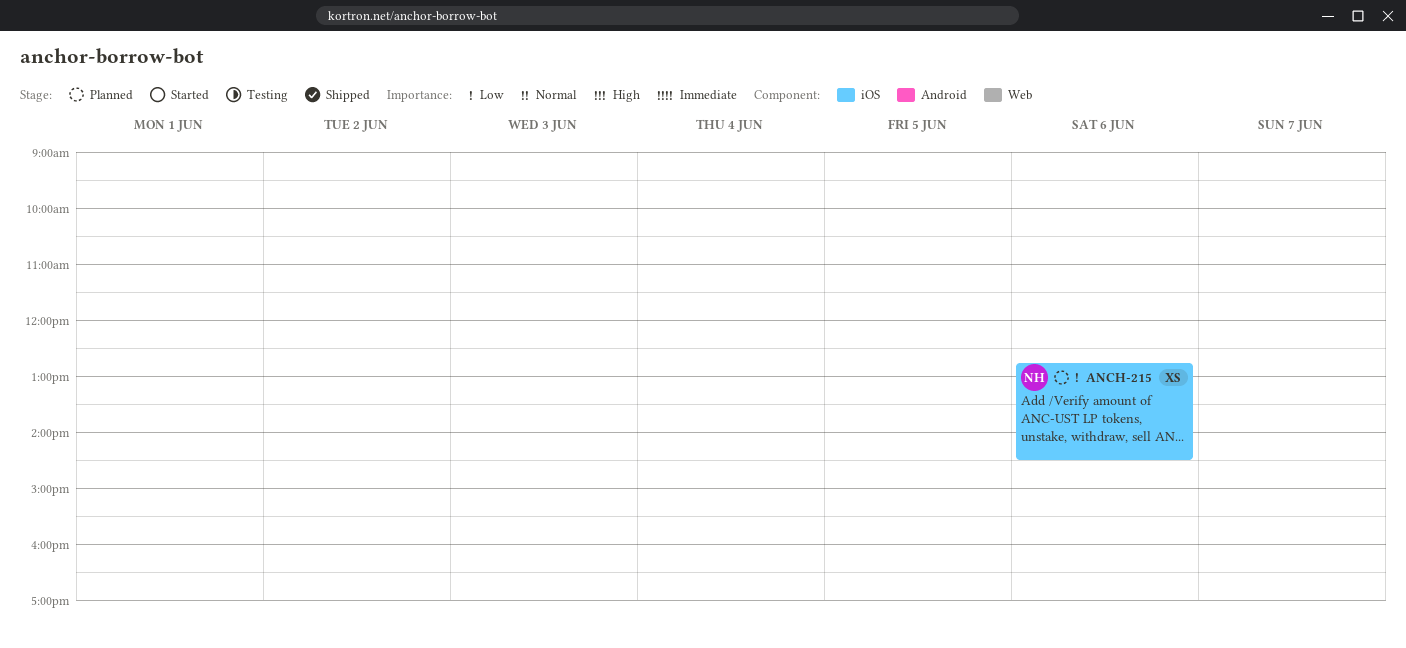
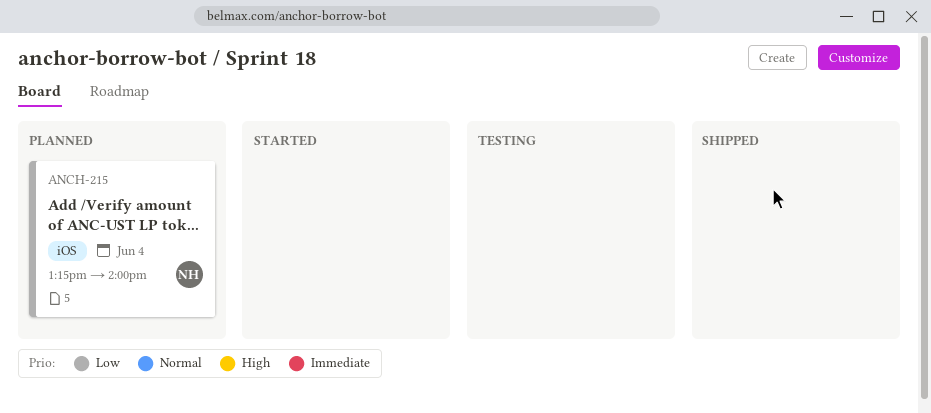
ANCH-215, day: Jun 6 -> Jun 4
ANCH-215, begins: 12:45 -> 13:15
ANCH-215, ends: 14:30 -> 14:00

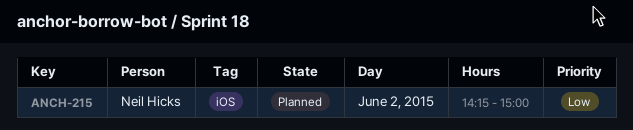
ANCH-215, day: Jun 4 -> Jun 2
ANCH-215, begins: 13:15 -> 14:15
ANCH-215, ends: 14:00 -> 15:00

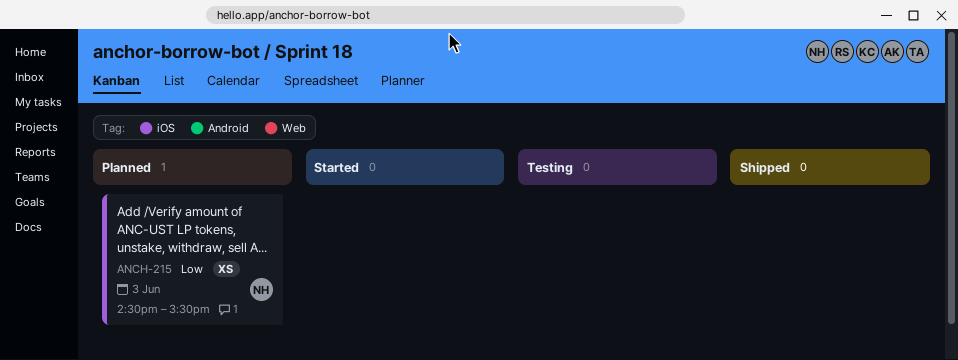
ANCH-215, day: Jun 2 -> Jun 3
ANCH-215, begins: 14:15 -> 14:30
ANCH-215, ends: 15:00 -> 15:30

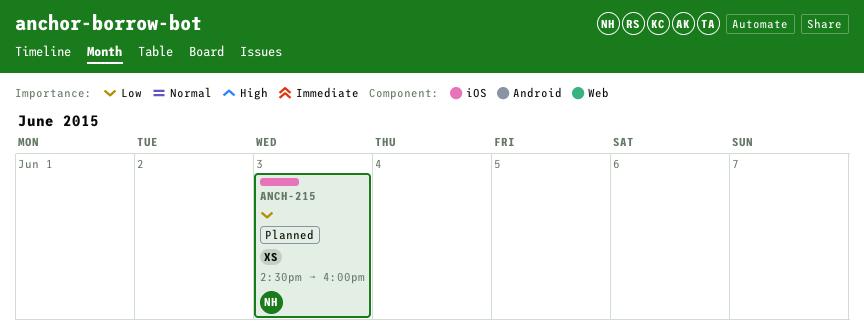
ANCH-215, ends: 15:30 -> 16:00

